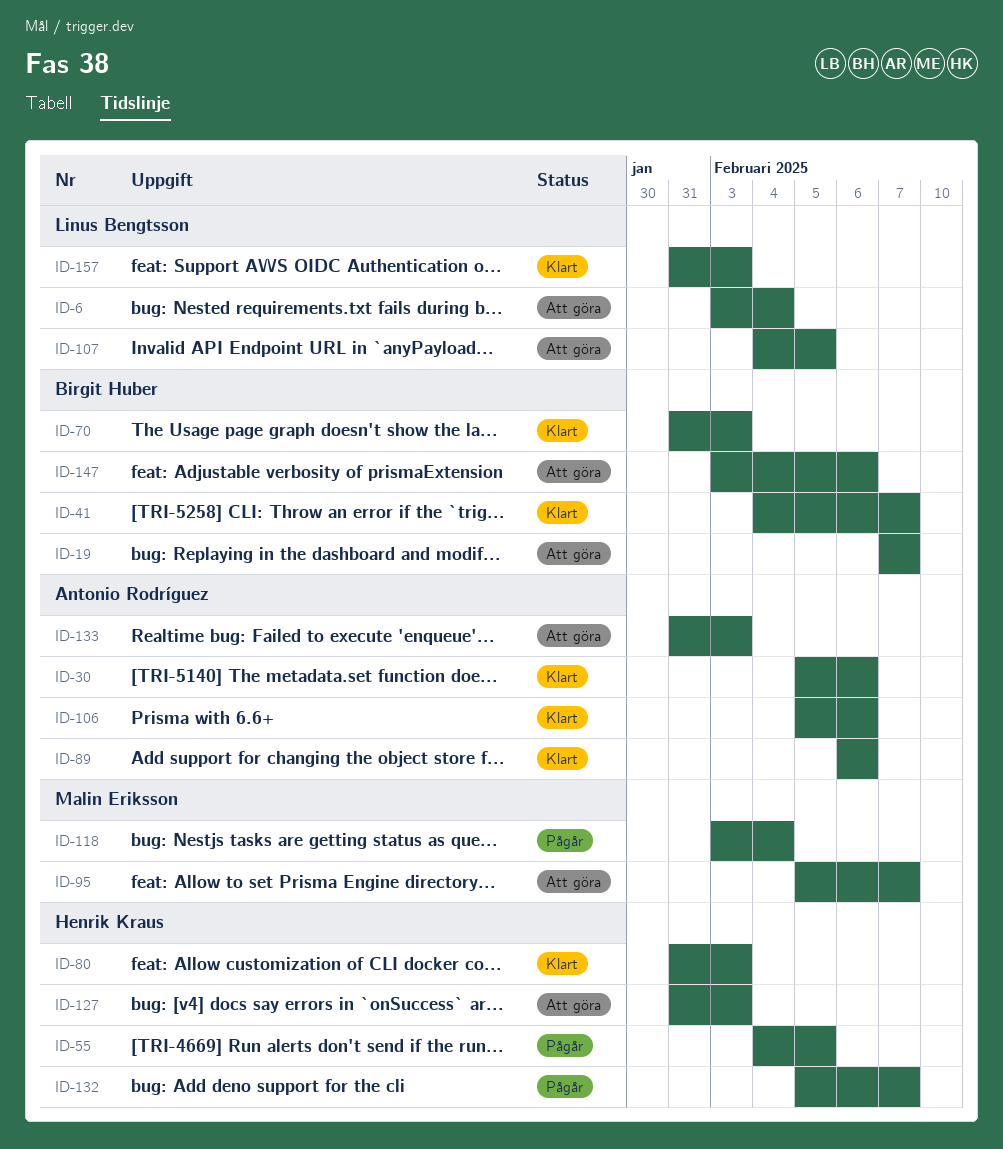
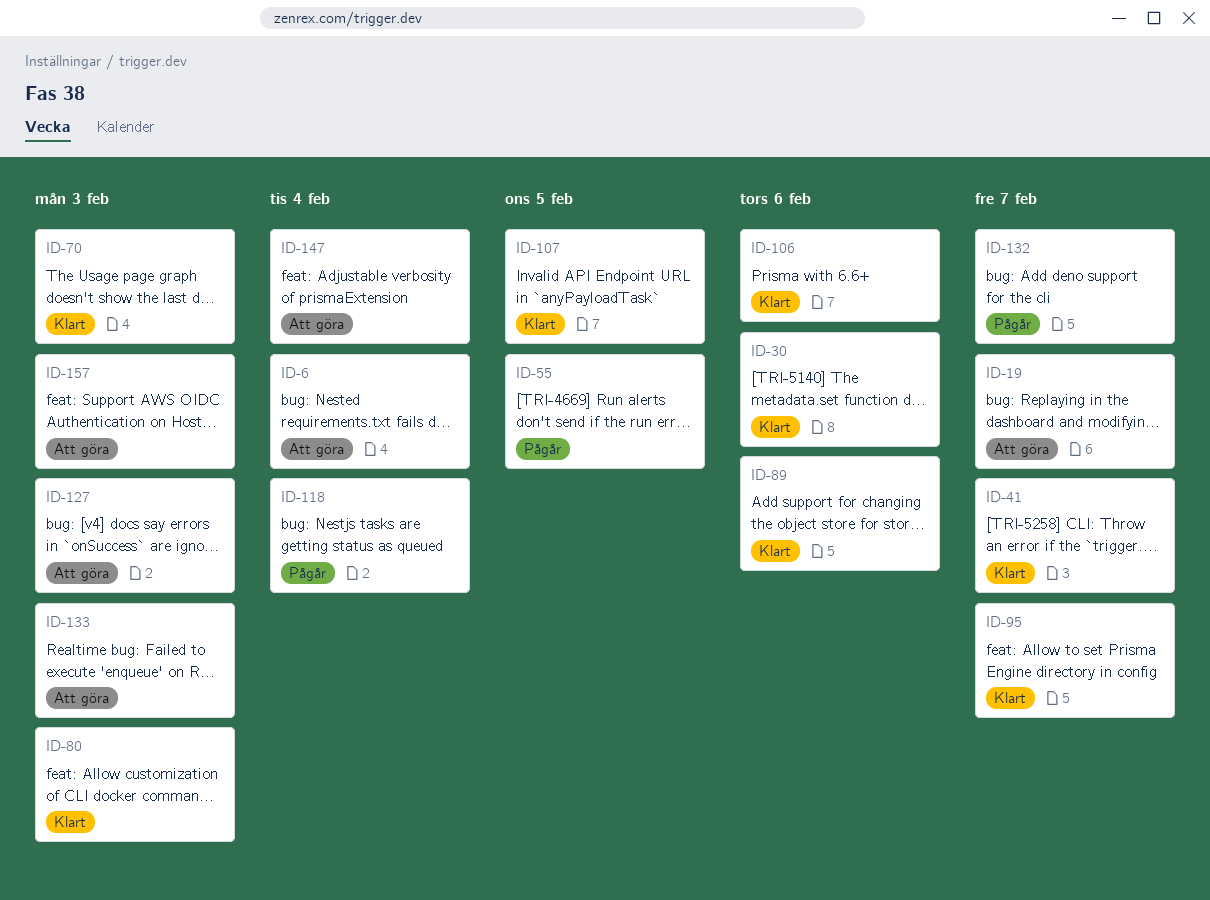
ID-95, status: Att göra -> Klart
ID-107, status: Att göra -> Klart
ID-147, due: Feb 6 -> Feb 4
ID-157, status: Klart -> Att göra

